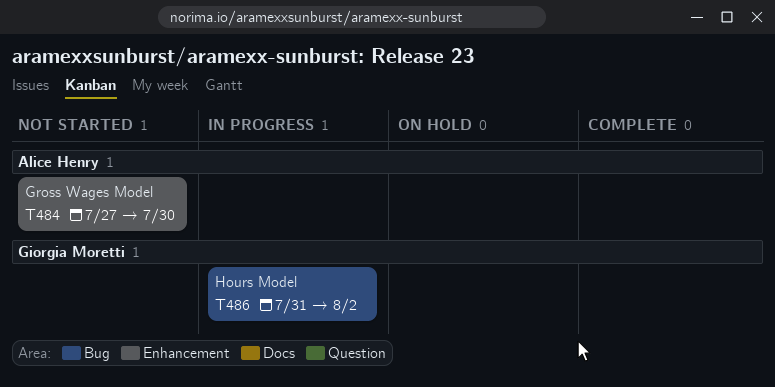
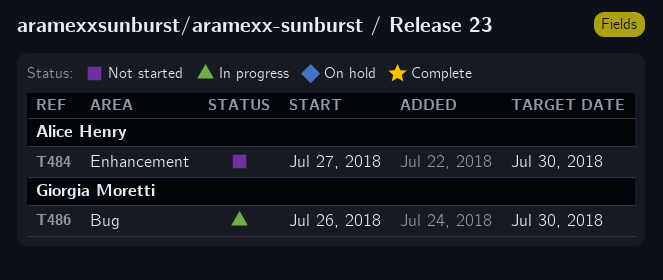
T486, start: Jul 31 -> Jul 26
T486, due: Aug 2 -> Jul 30

